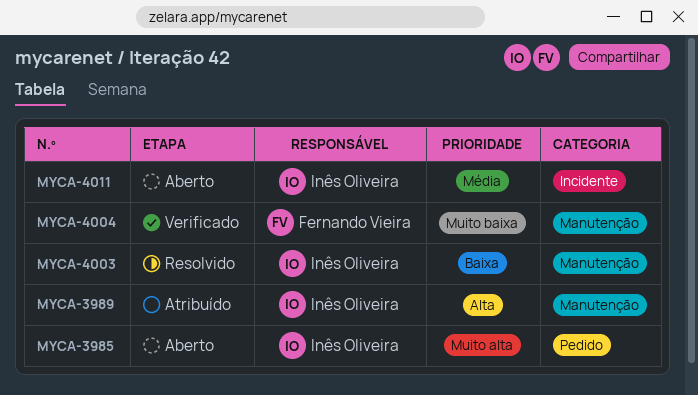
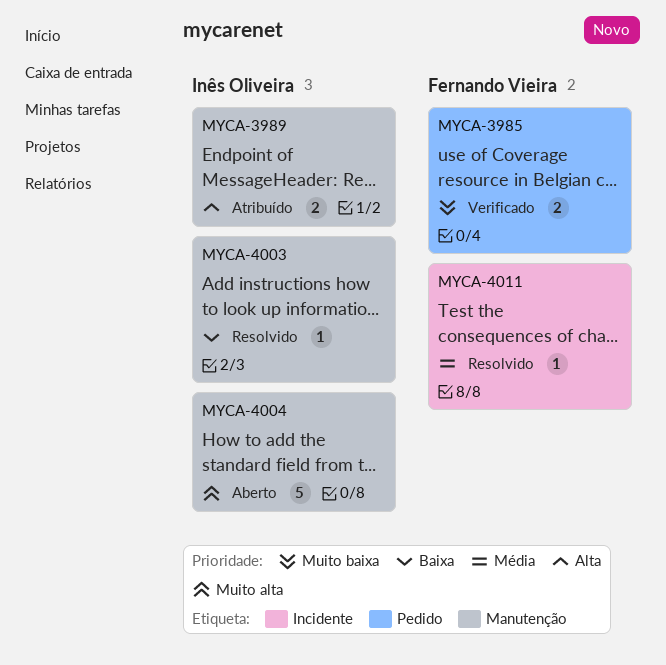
MYCA-3985, status: Aberto -> Verificado
MYCA-3985, owner: Inês Oliveira -> Fernando Vieira
MYCA-3985, priority: Muito alta -> Muito baixa
MYCA-4004, status: Verificado -> Aberto
MYCA-4004, owner: Fernando Vieira -> Inês Oliveira
MYCA-4004, priority: Muito baixa -> Muito alta
MYCA-4011, status: Aberto -> Resolvido
MYCA-4011, owner: Inês Oliveira -> Fernando Vieira

